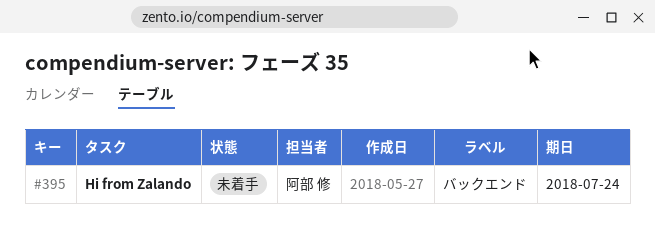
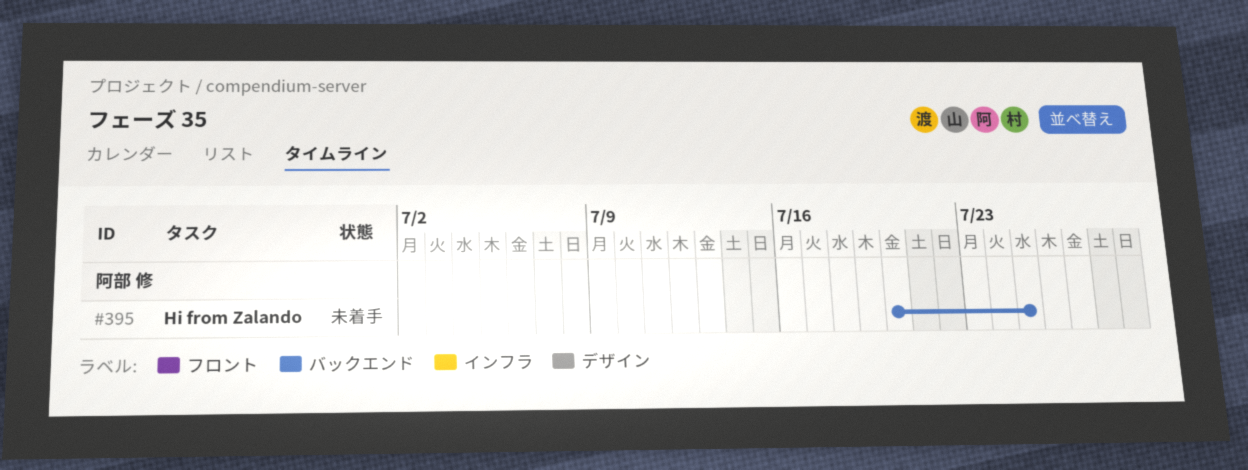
#395, due: Jul 24 -> Jul 25

